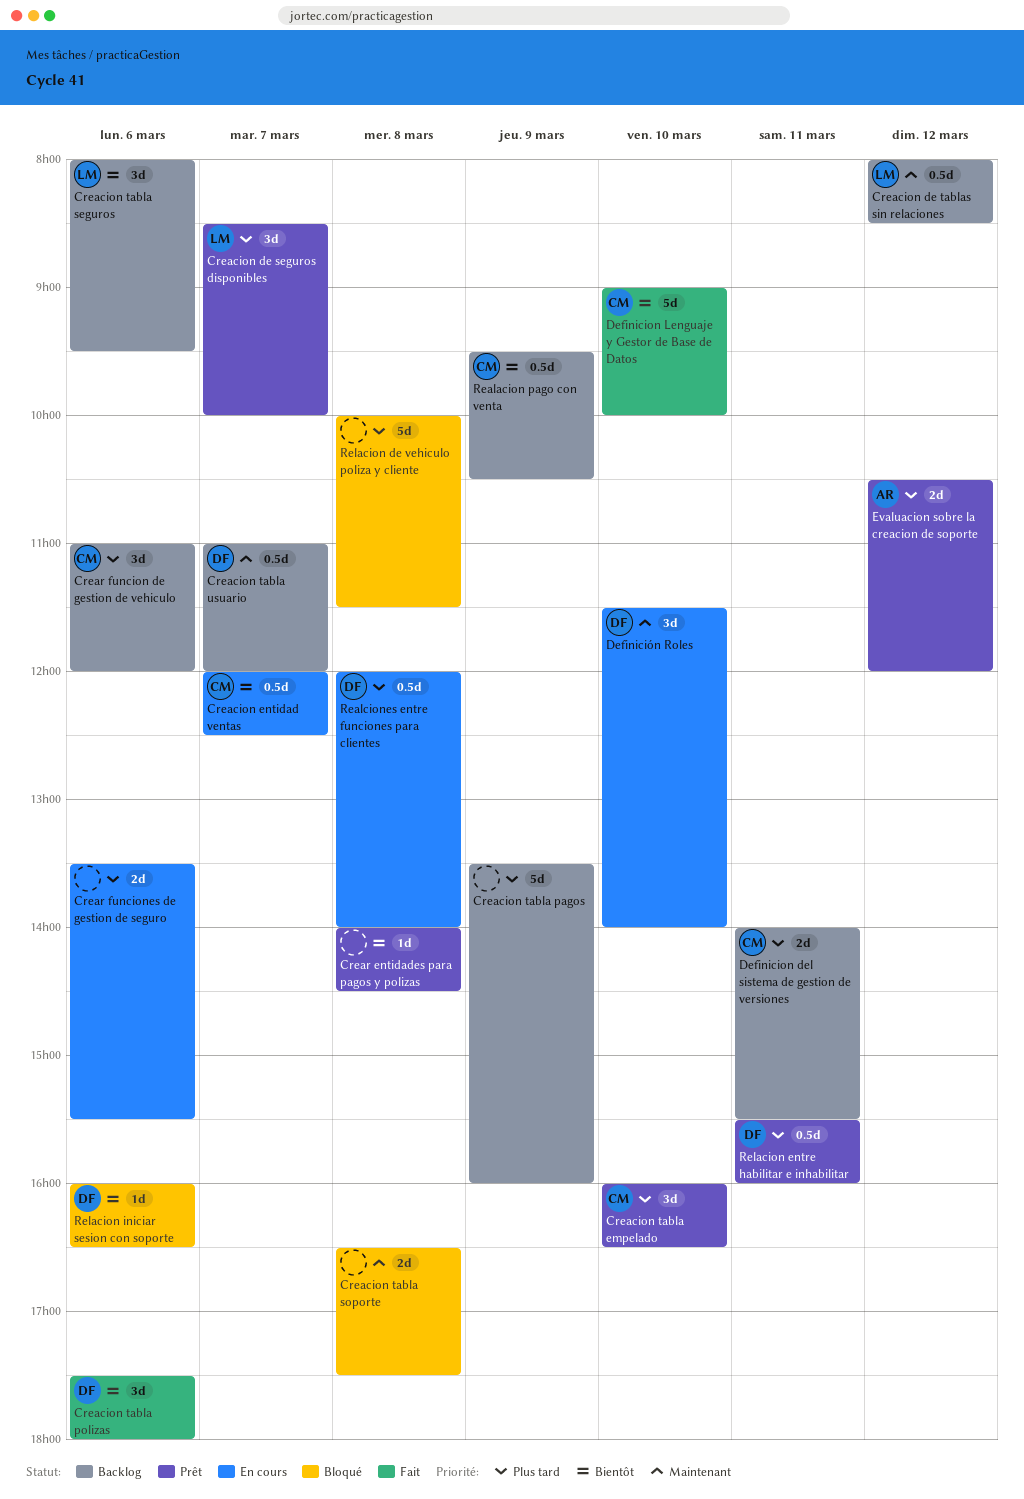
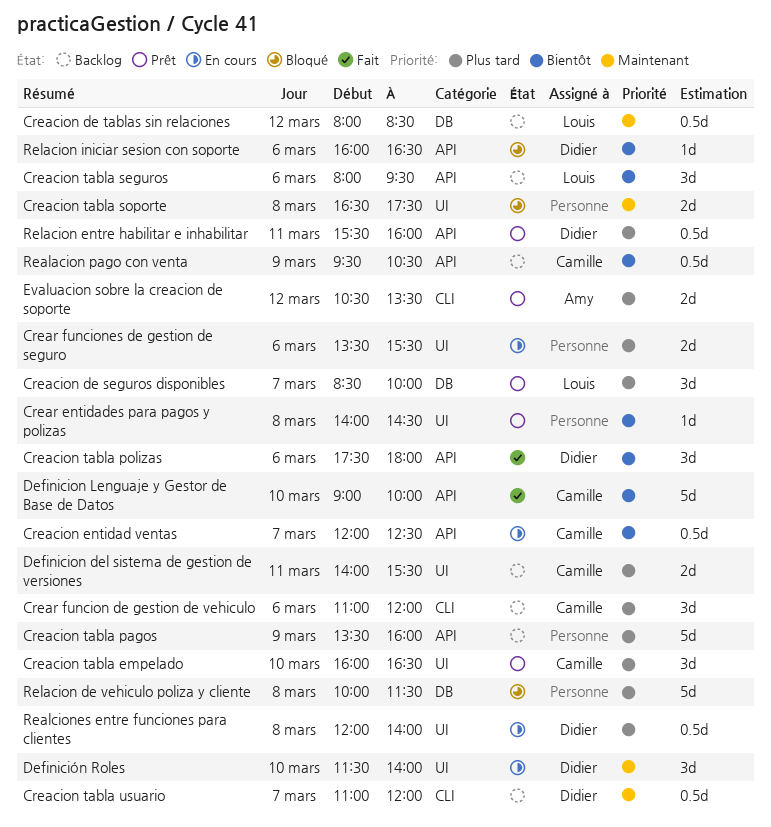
Evaluacion sobre la creacion de soporte, ends: 12:00 -> 13:30

